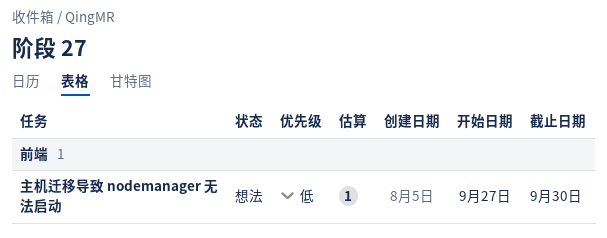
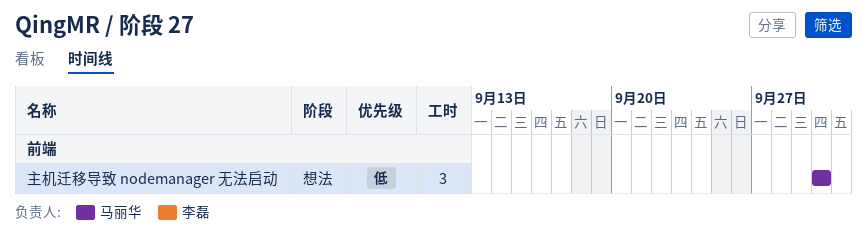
主机迁移导致 nodemanager 无法启动, estimate: 1 -> 3
主机迁移导致 nodemanager 无法启动, start: Sep 27 -> Sep 30

